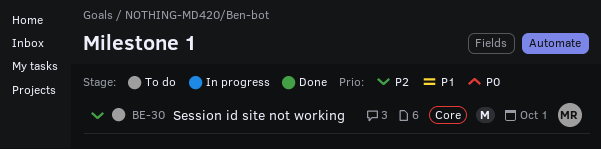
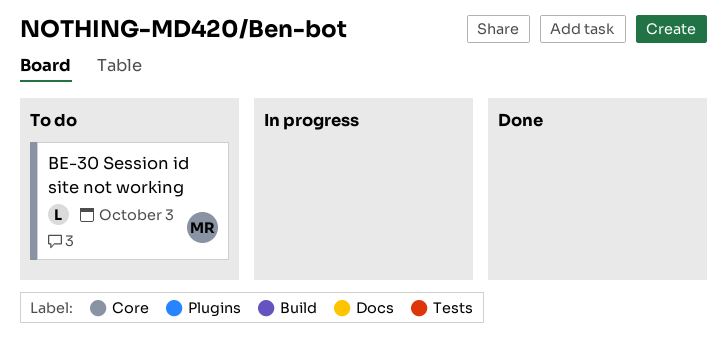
BE-30, estimate: M -> L
BE-30, due: Oct 1 -> Oct 3

